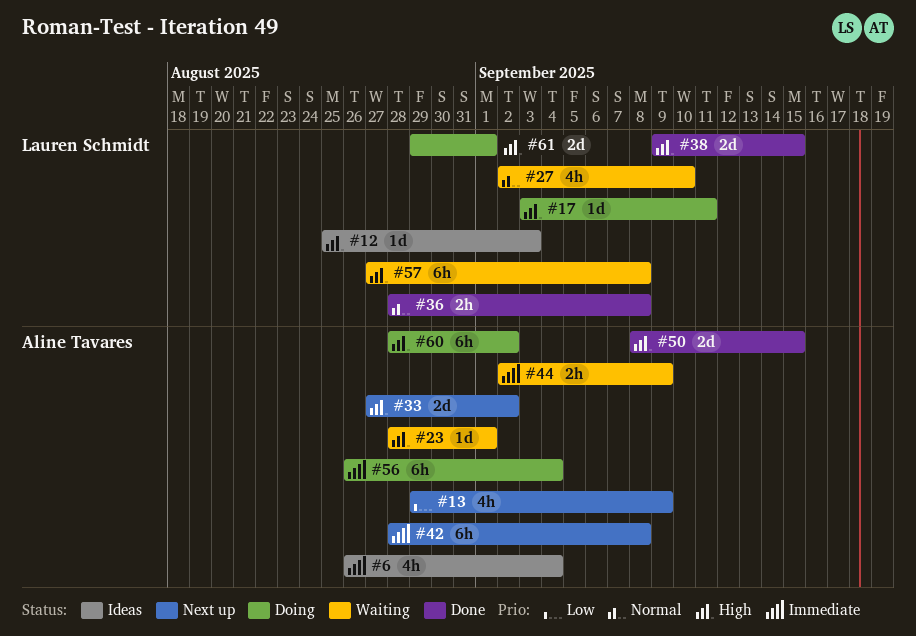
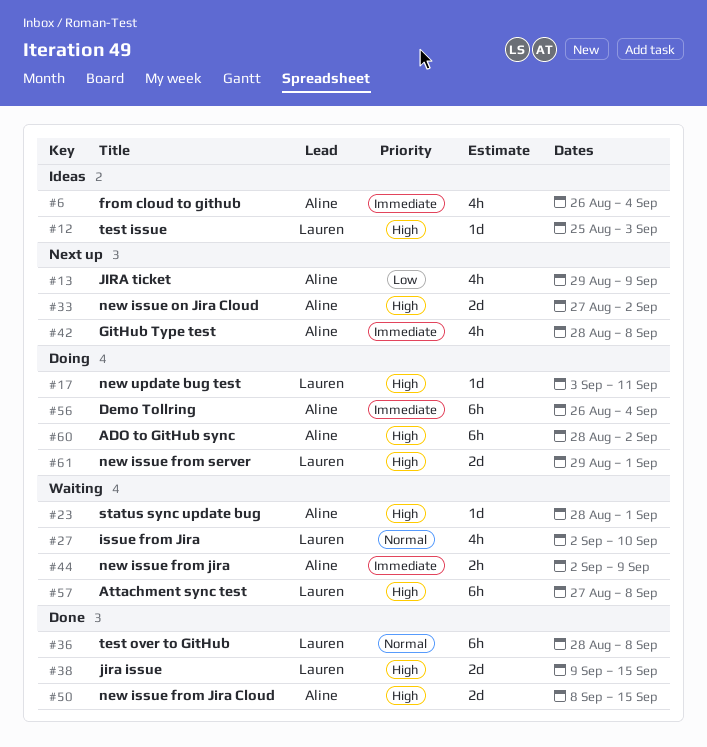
#36, estimate: 2h -> 6h
#42, estimate: 6h -> 4h

